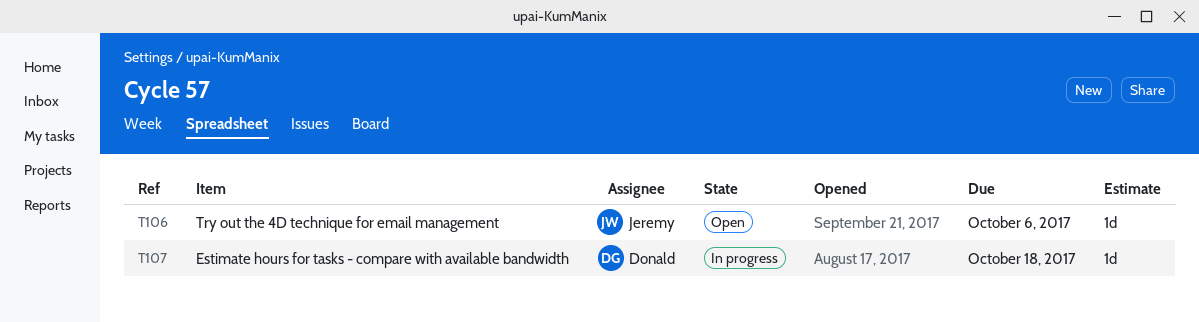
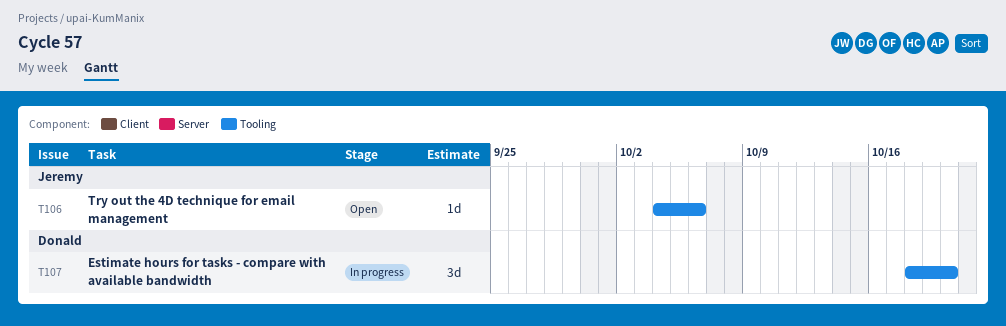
T107, estimate: 1d -> 3d
T107, due: Oct 18 -> Oct 20

